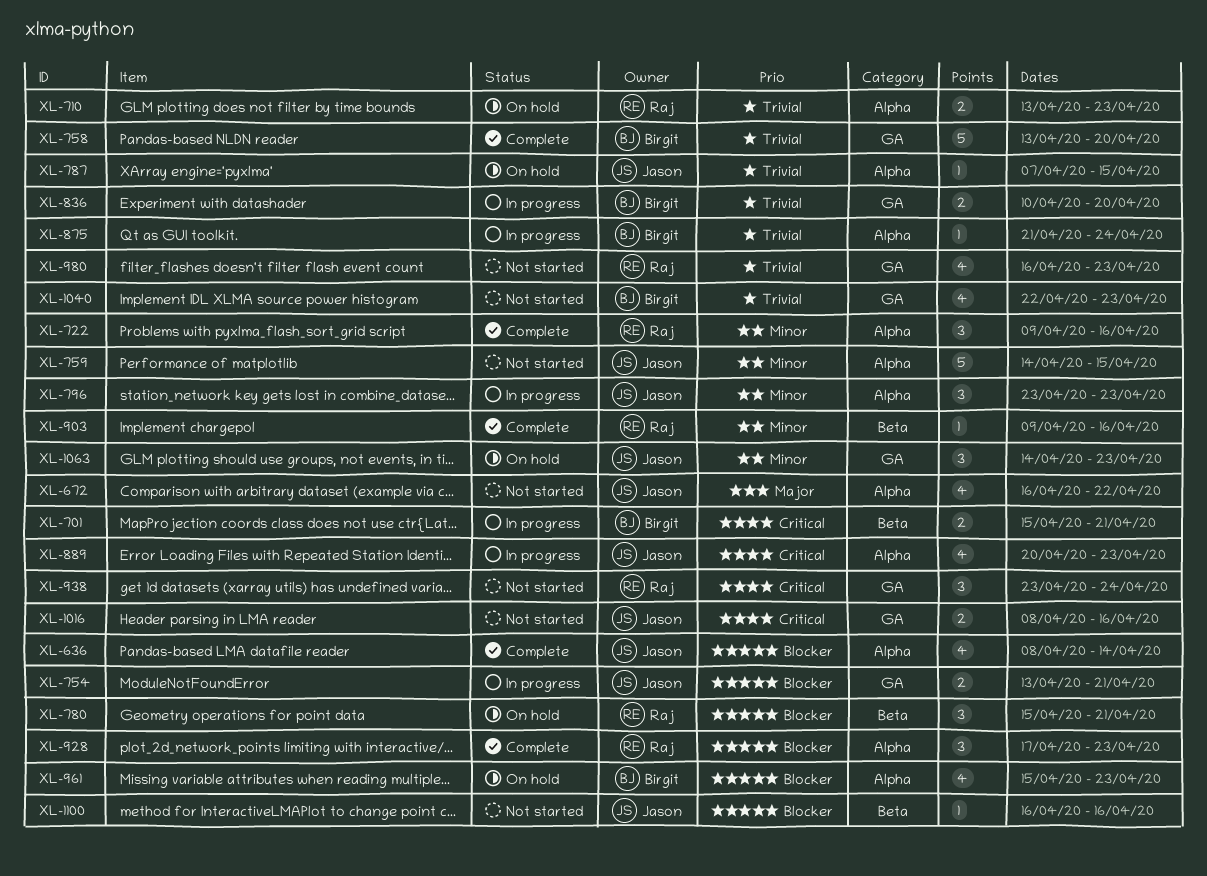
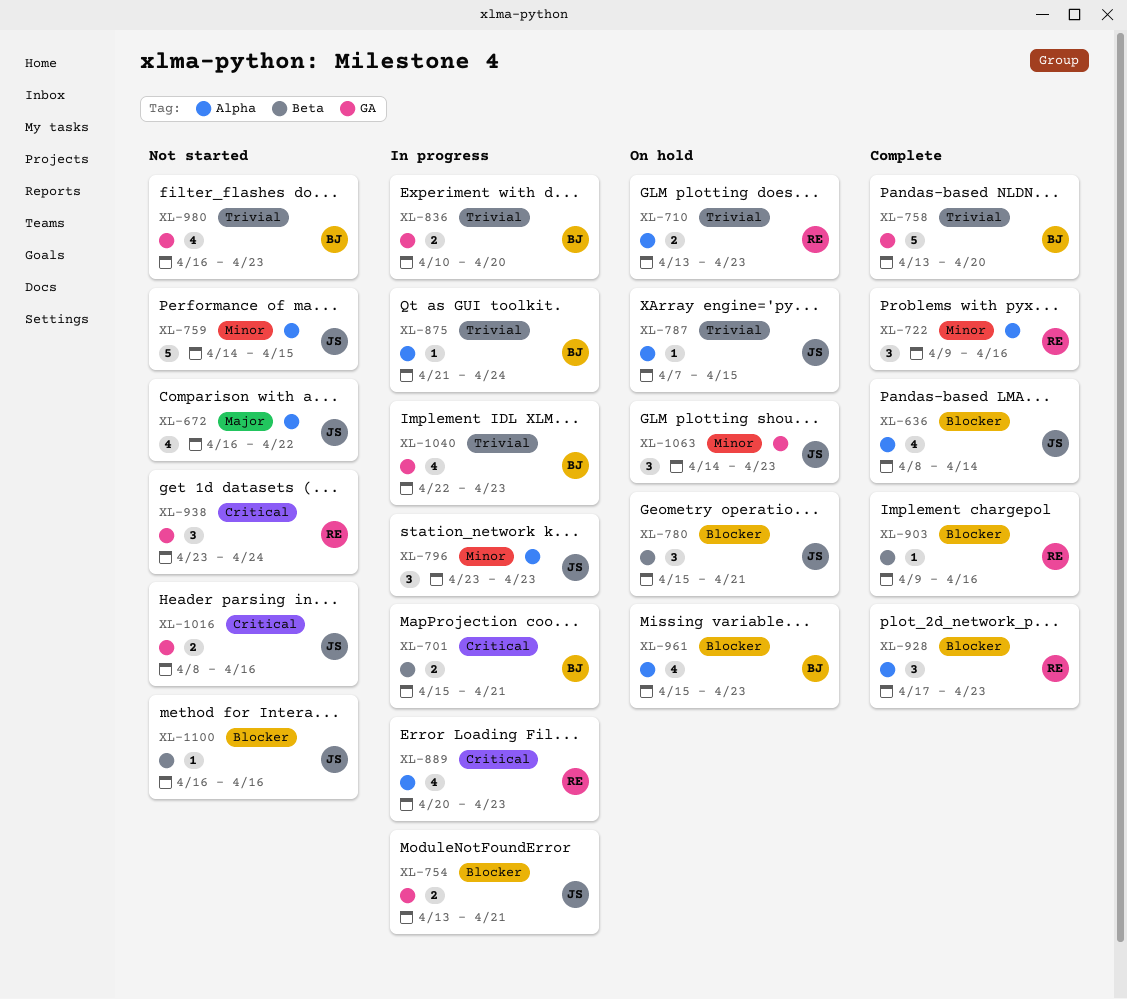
XL-780, owner: Raj -> Jason
XL-889, owner: Jason -> Raj
XL-903, priority: Minor -> Blocker
XL-980, owner: Raj -> Birgit
XL-1040, status: Not started -> In progress

